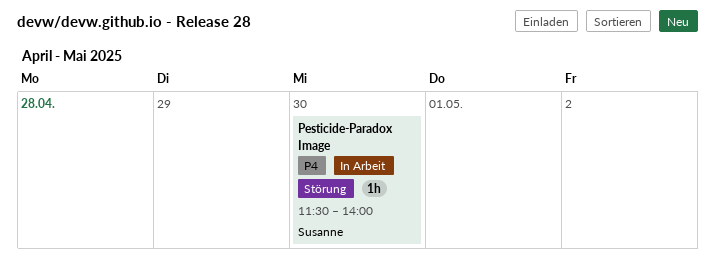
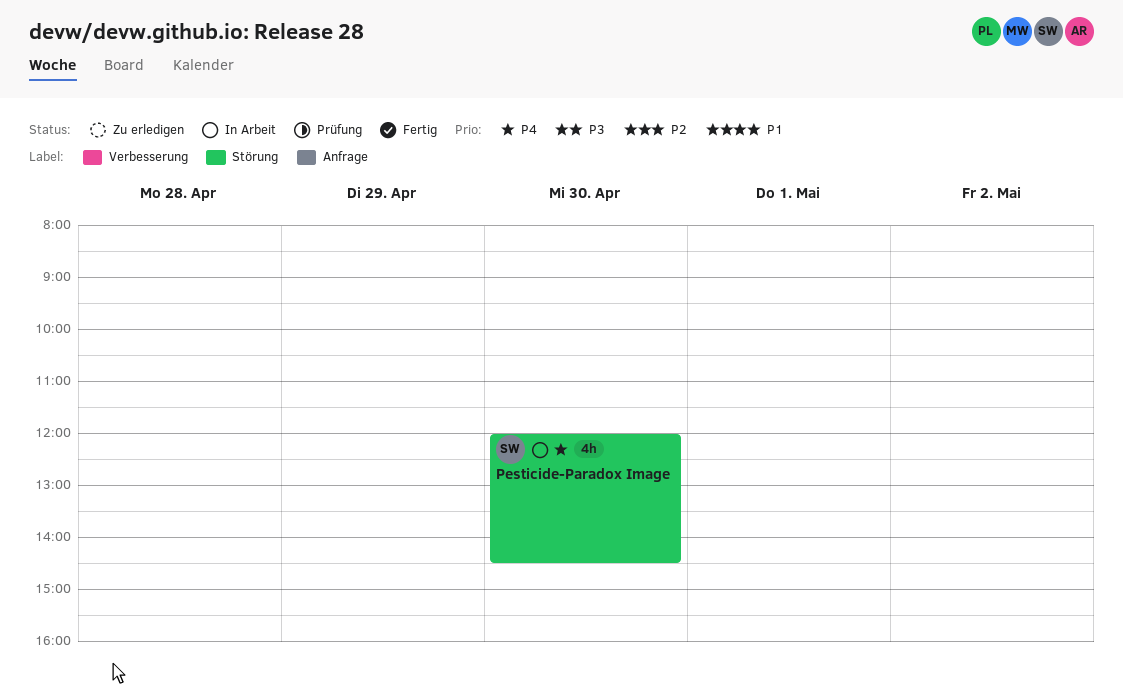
Pesticide-Paradox Image, estimate: 1h -> 4h
Pesticide-Paradox Image, begins: 11:30 -> 12:00
Pesticide-Paradox Image, ends: 14:00 -> 14:30

